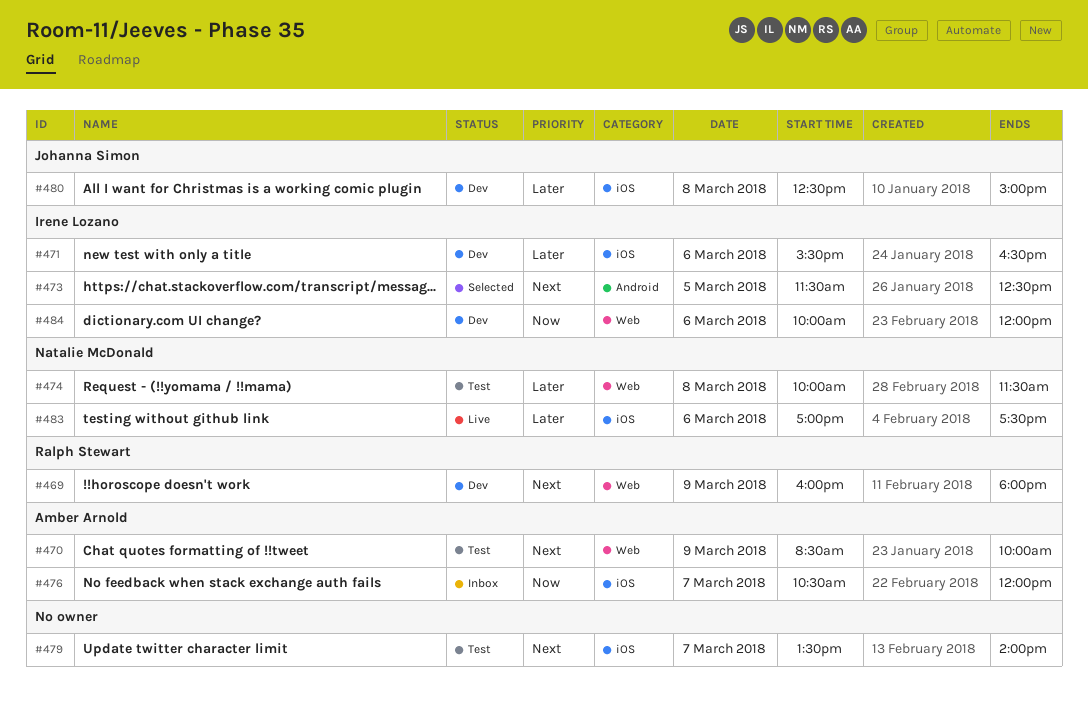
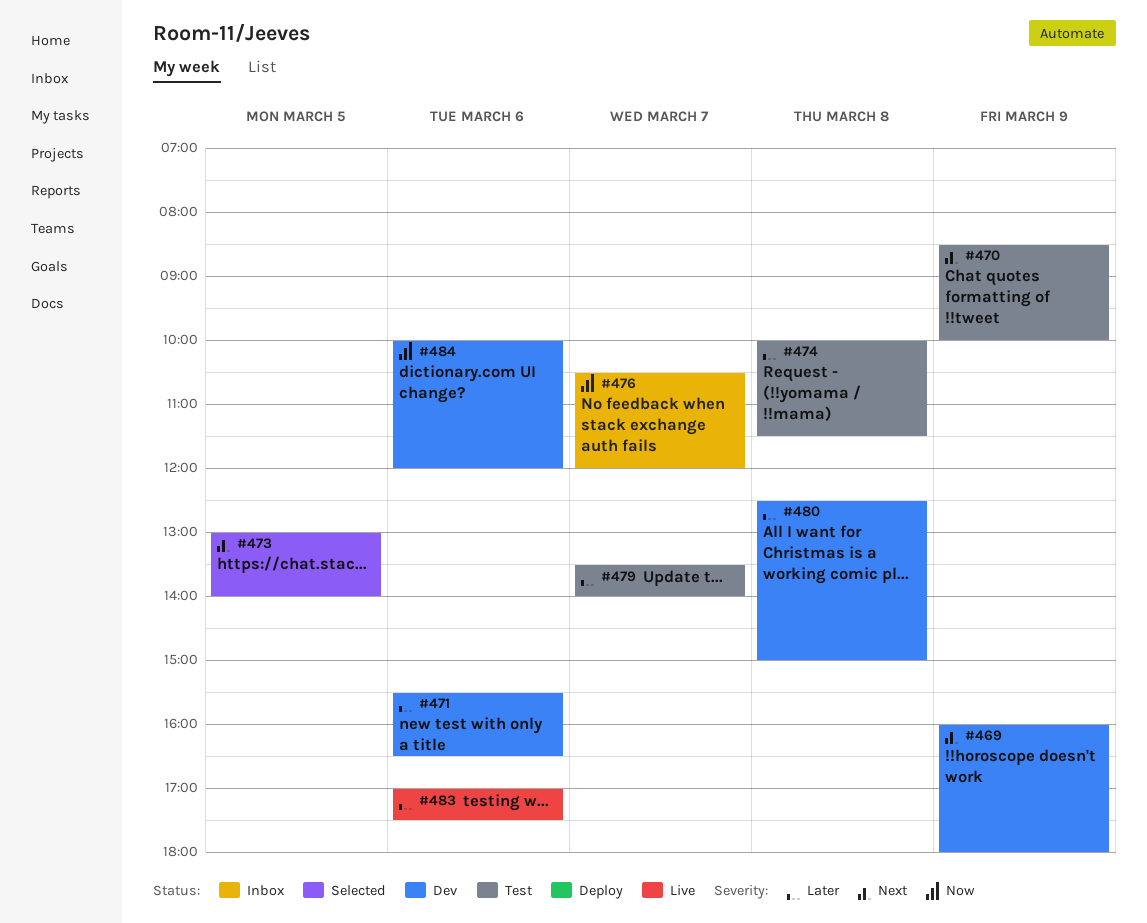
#473, begins: 11:30 -> 13:00
#473, ends: 12:30 -> 14:00
#479, priority: Next -> Later

